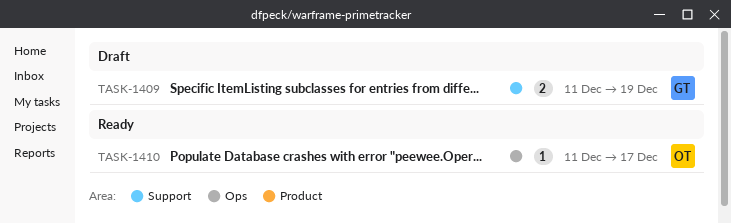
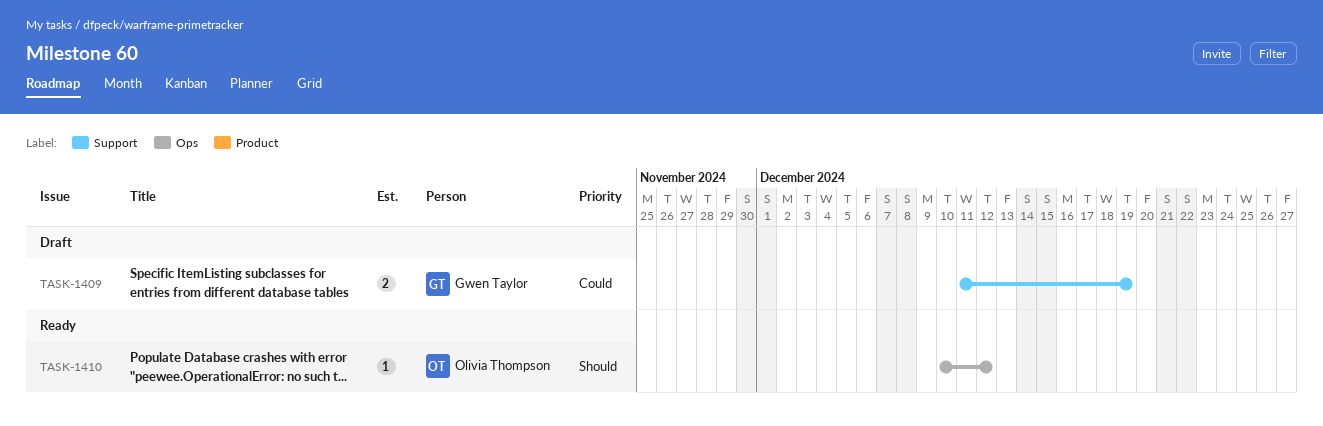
TASK-1410, start: Dec 11 -> Dec 10
TASK-1410, due: Dec 17 -> Dec 12

